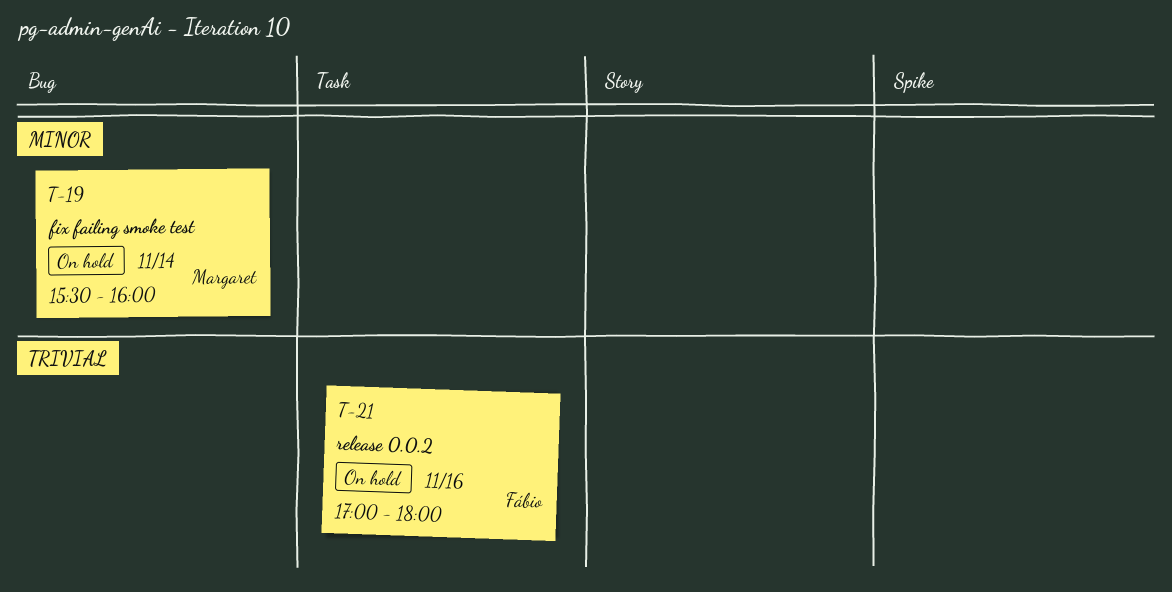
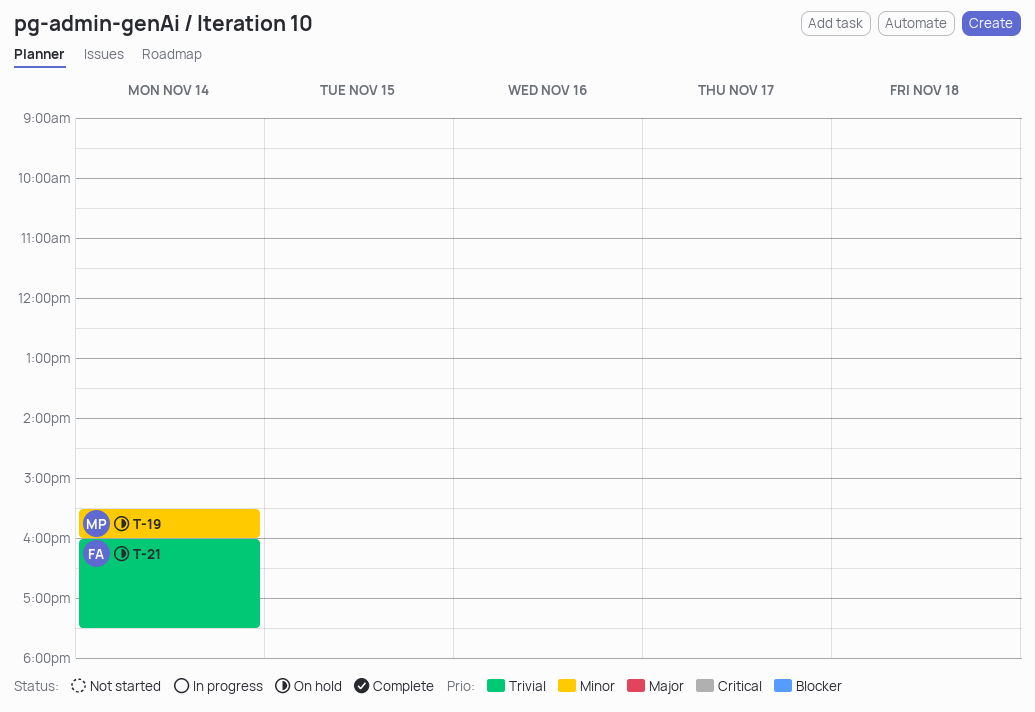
T-21, day: Nov 16 -> Nov 14
T-21, begins: 17:00 -> 16:00
T-21, ends: 18:00 -> 17:30

